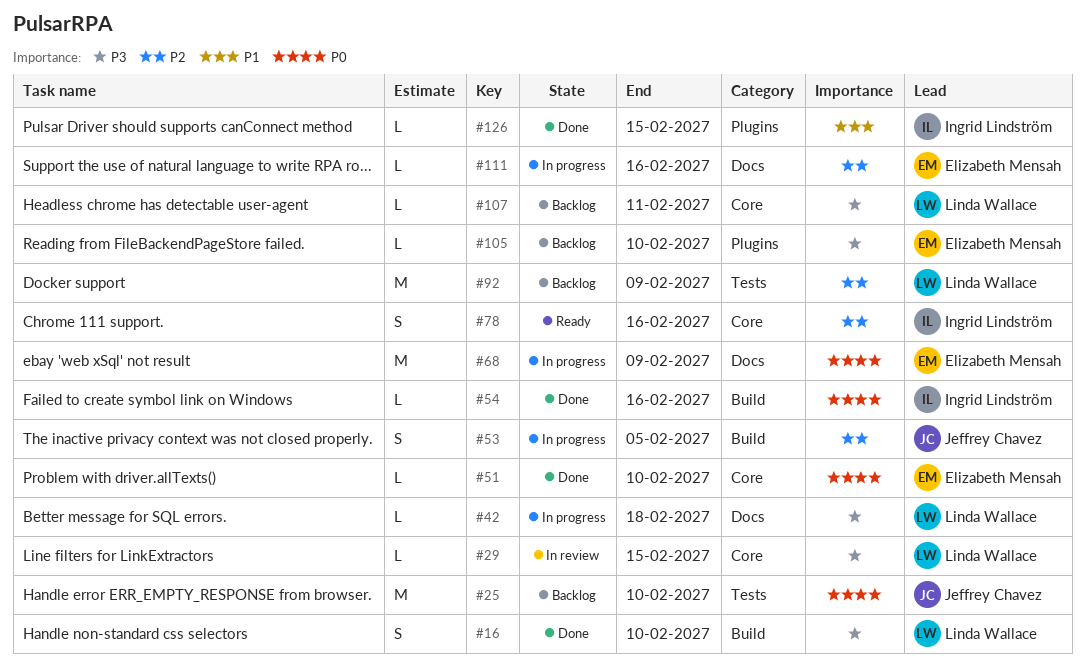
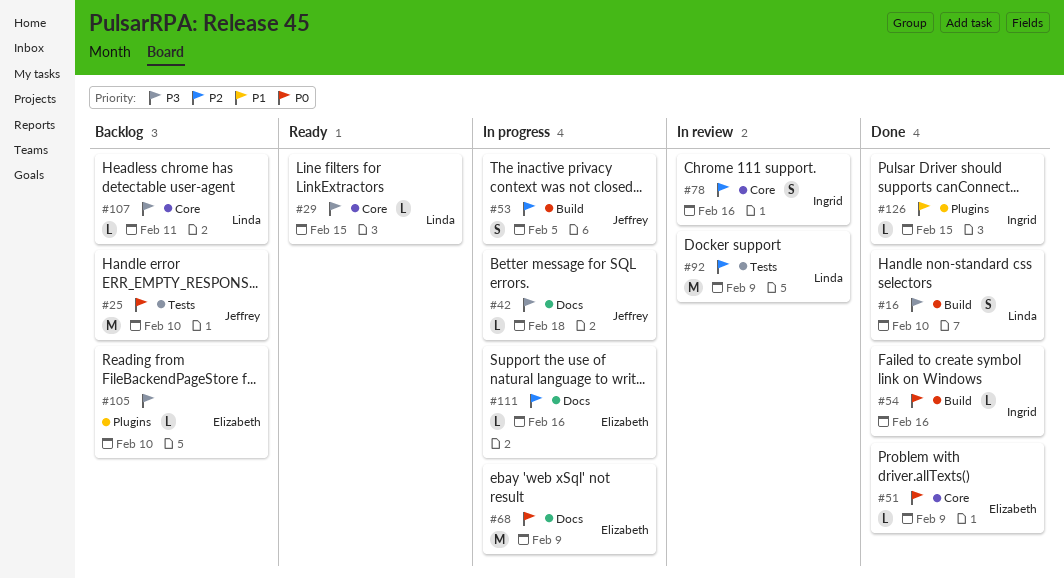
#29, status: In review -> Ready
#42, owner: Linda Wallace -> Jeffrey Chavez
#51, due: Feb 10 -> Feb 9
#78, status: Ready -> In review
#92, status: Backlog -> In review

